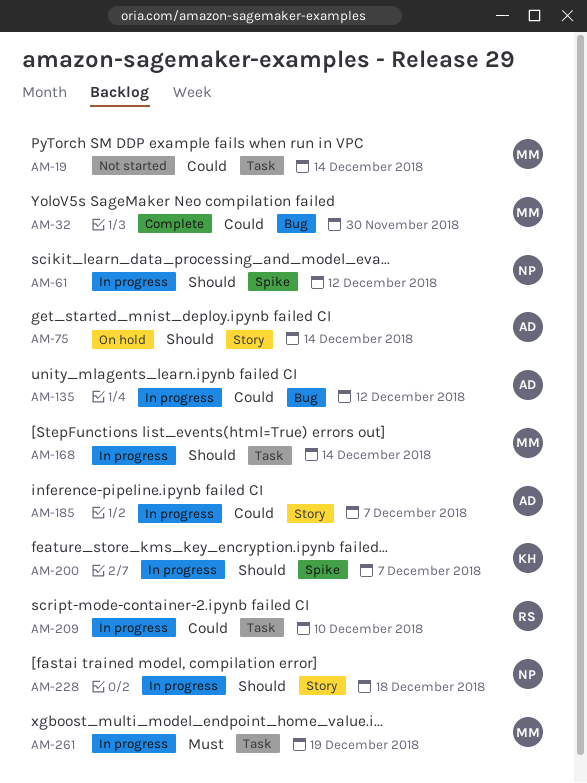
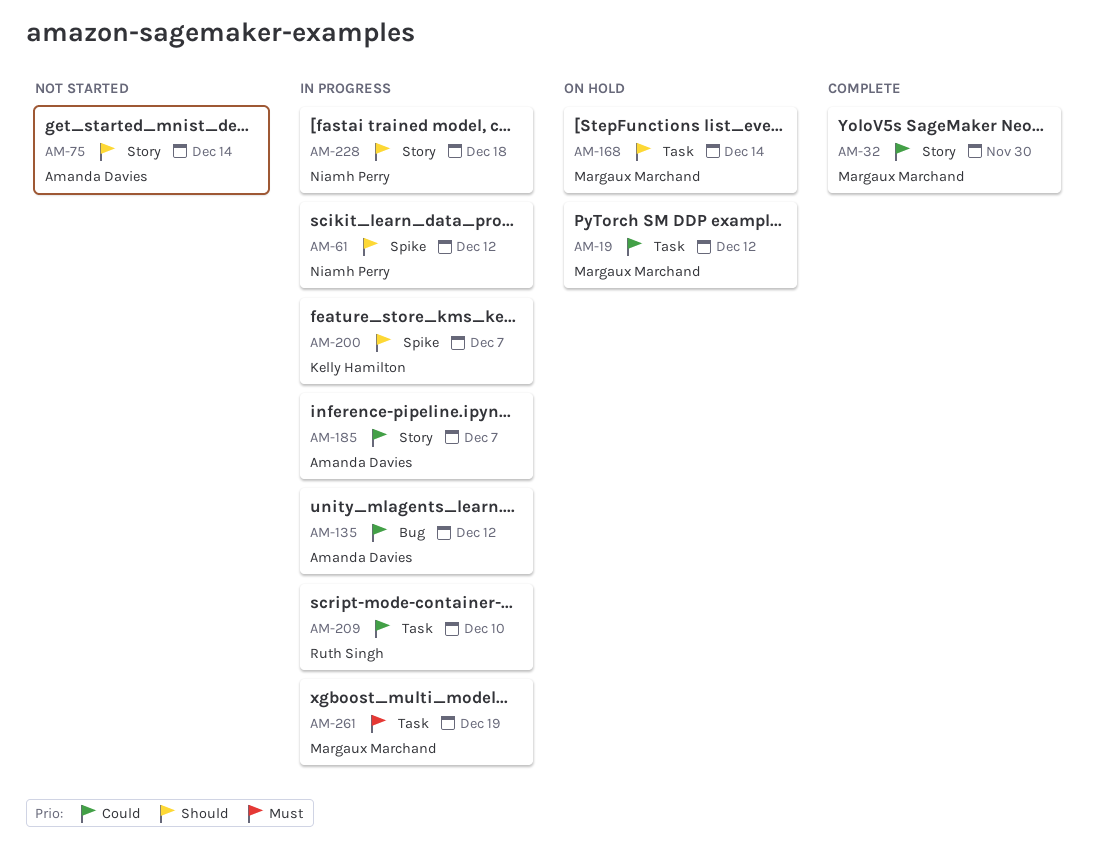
AM-19, status: Not started -> On hold
AM-19, due: Dec 14 -> Dec 12
AM-32, label: Bug -> Story
AM-75, status: On hold -> Not started
AM-168, status: In progress -> On hold

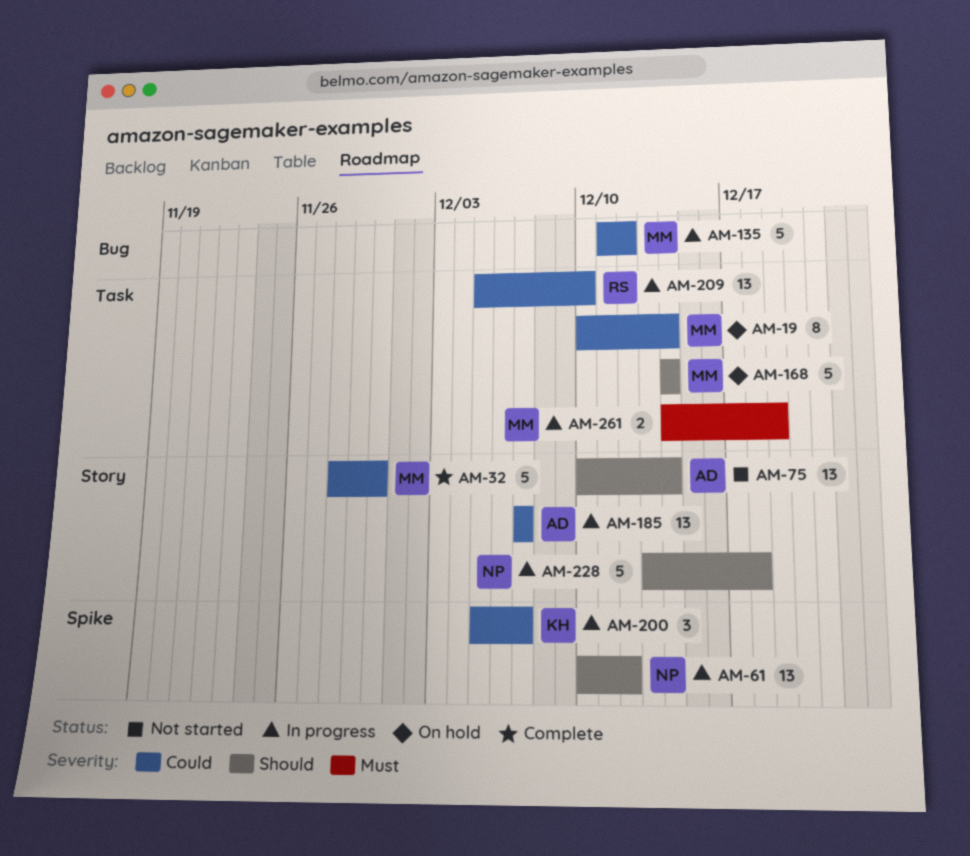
AM-19, due: Dec 12 -> Dec 14
AM-135, owner: Amanda Davies -> Margaux Marchand
AM-200, priority: Should -> Could

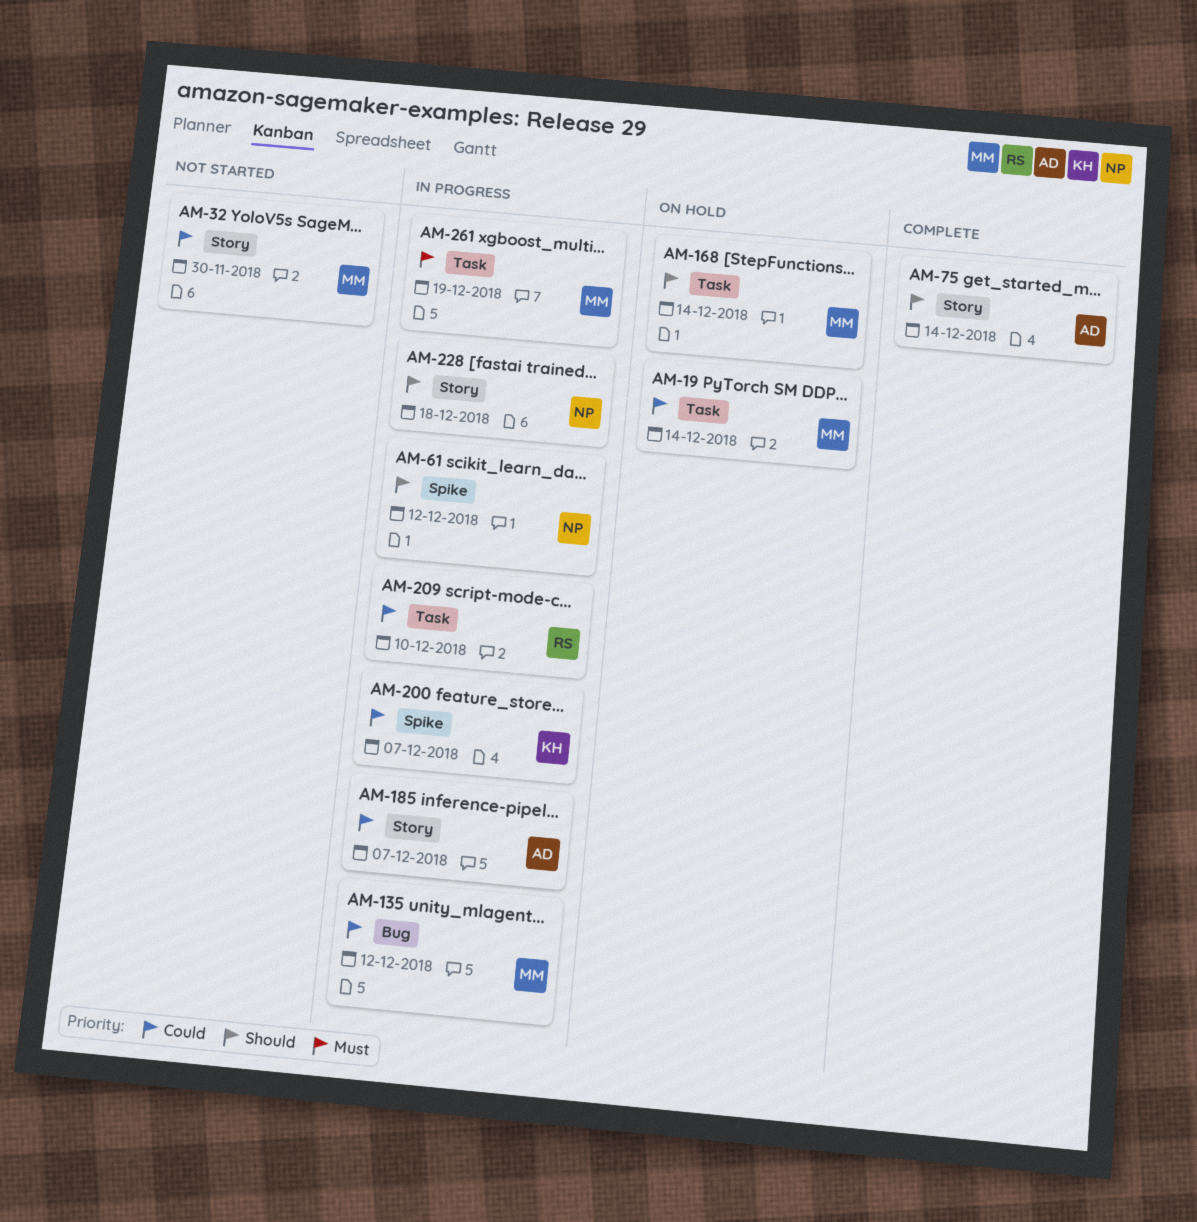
AM-32, status: Complete -> Not started
AM-75, status: Not started -> Complete

